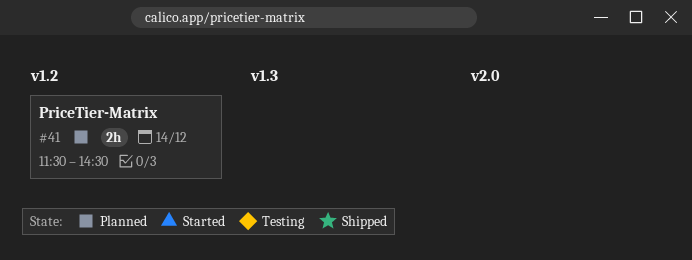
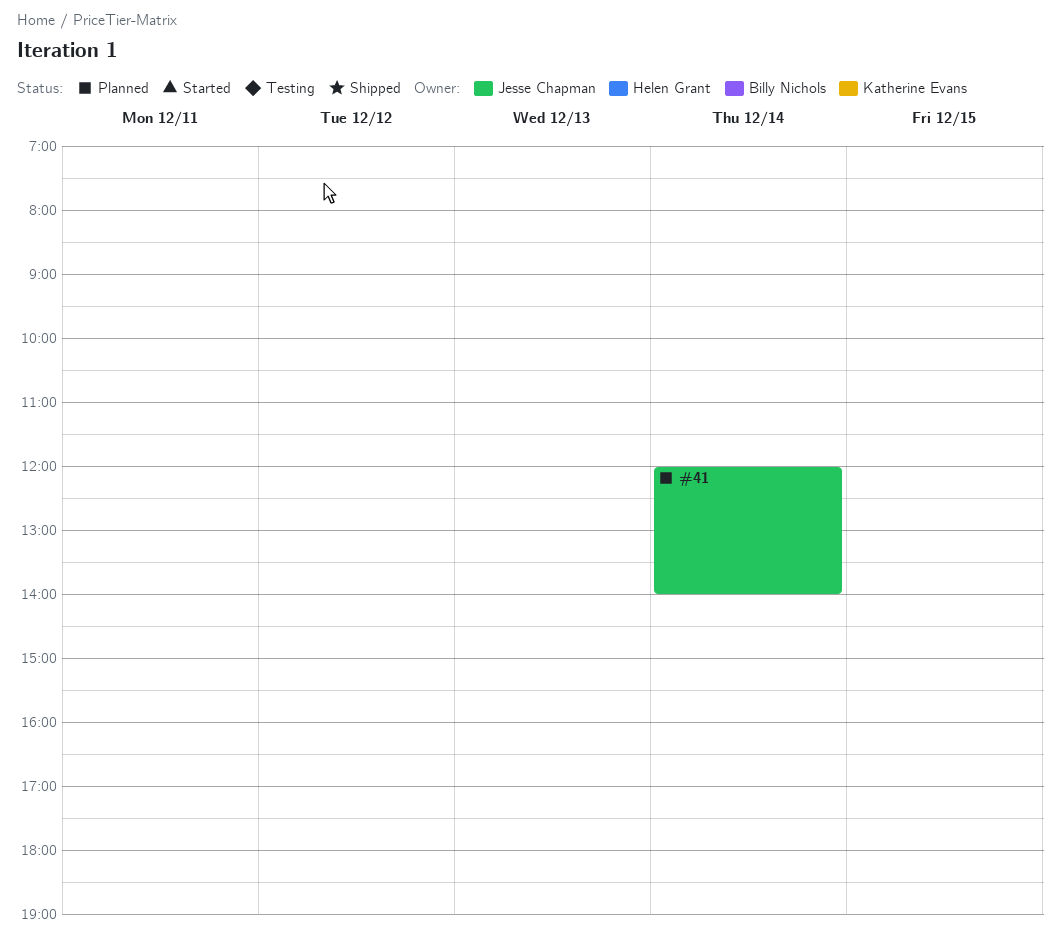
#41, begins: 11:30 -> 12:00
#41, ends: 14:30 -> 14:00

